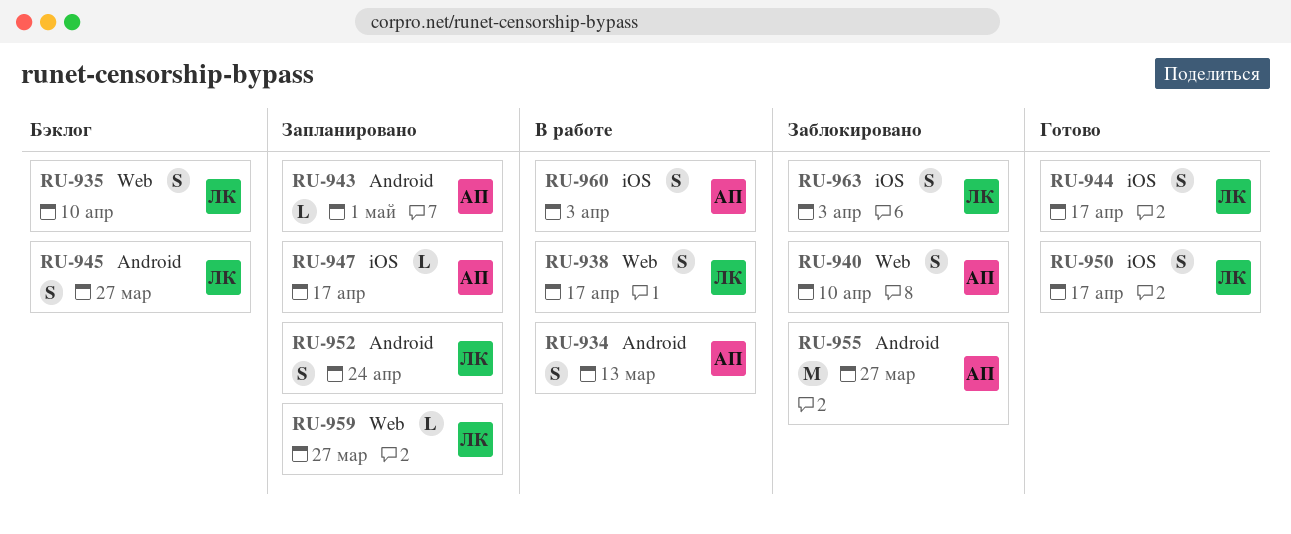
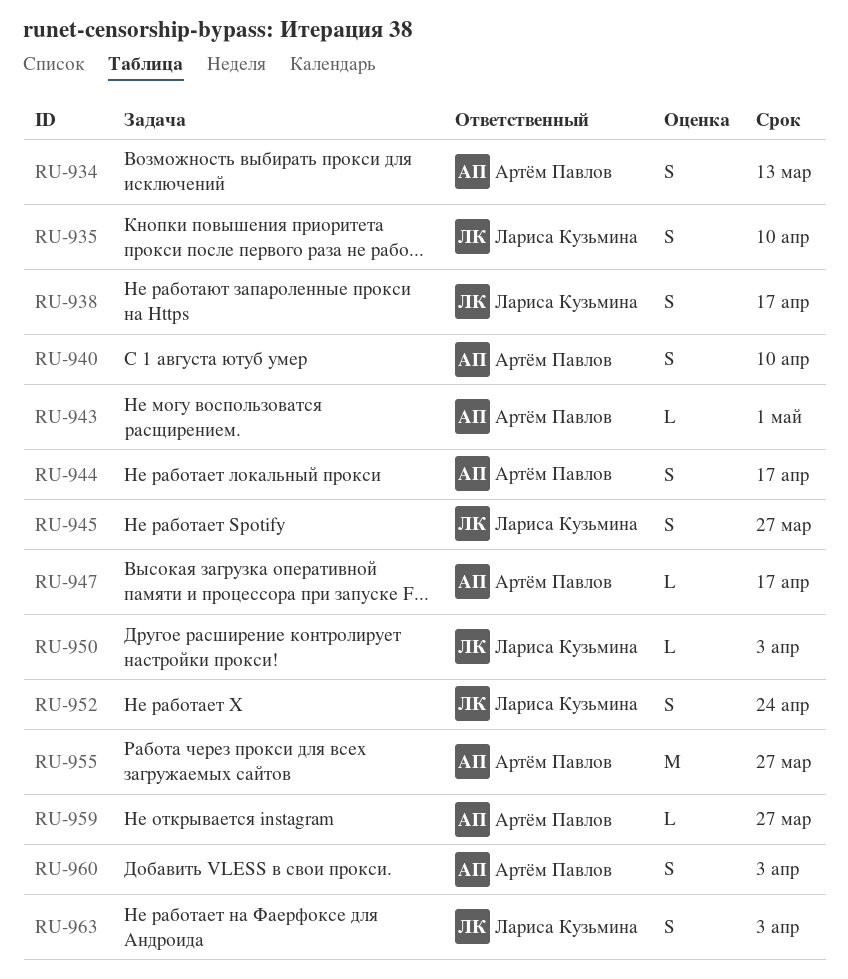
RU-944, owner: Лариса Кузьмина -> Артём Павлов
RU-950, estimate: S -> L
RU-950, due: Apr 17 -> Apr 3
RU-959, owner: Лариса Кузьмина -> Артём Павлов

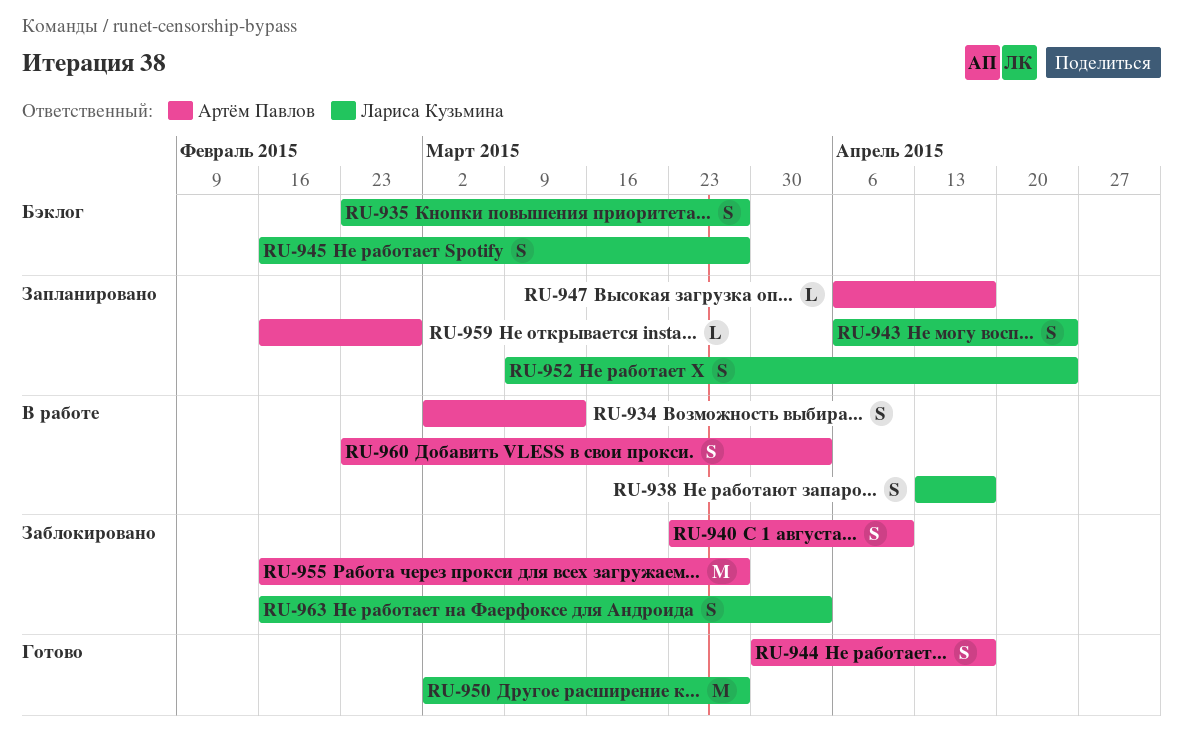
RU-935, due: Apr 10 -> Mar 27
RU-943, owner: Артём Павлов -> Лариса Кузьмина
RU-943, estimate: L -> S
RU-943, due: May 1 -> Apr 24
RU-950, estimate: L -> M
RU-950, due: Apr 3 -> Mar 27
RU-959, due: Mar 27 -> Feb 27

